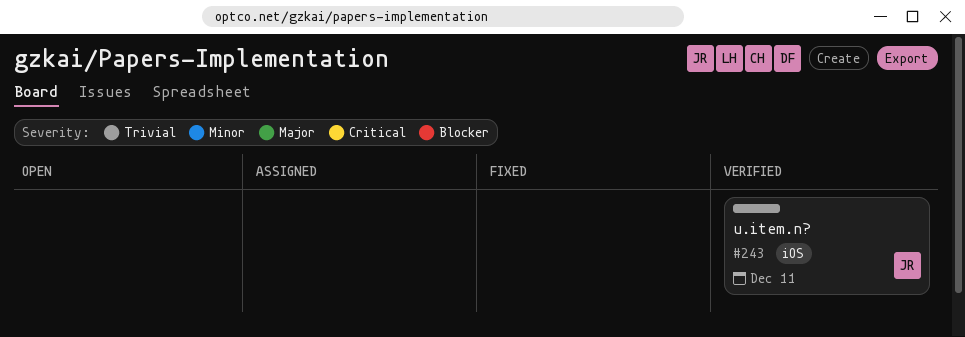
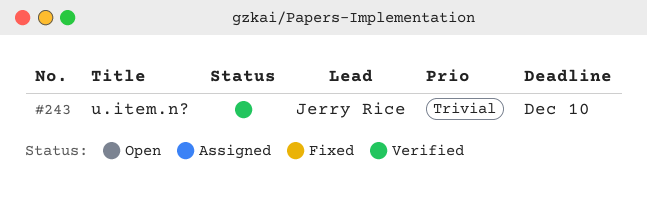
#243, due: Dec 11 -> Dec 10

